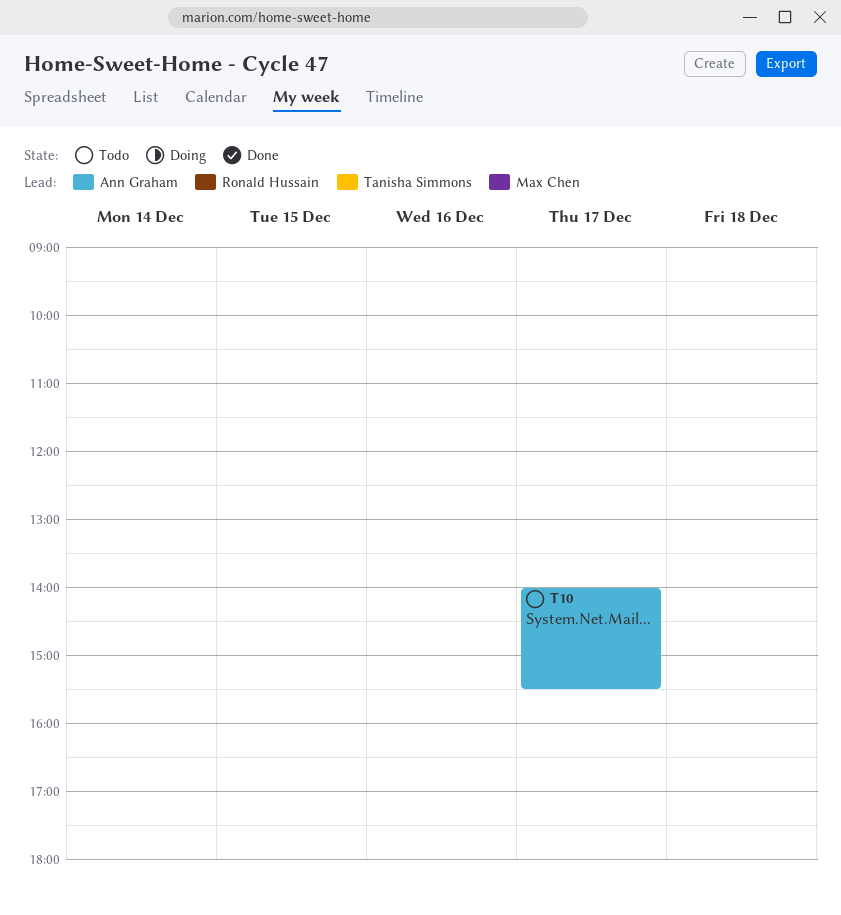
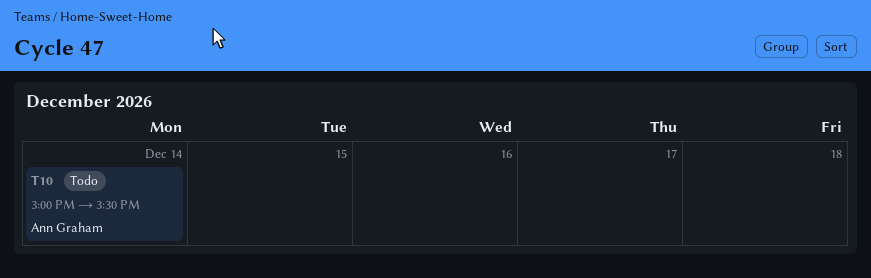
T10, day: Dec 17 -> Dec 14
T10, begins: 14:00 -> 15:00

